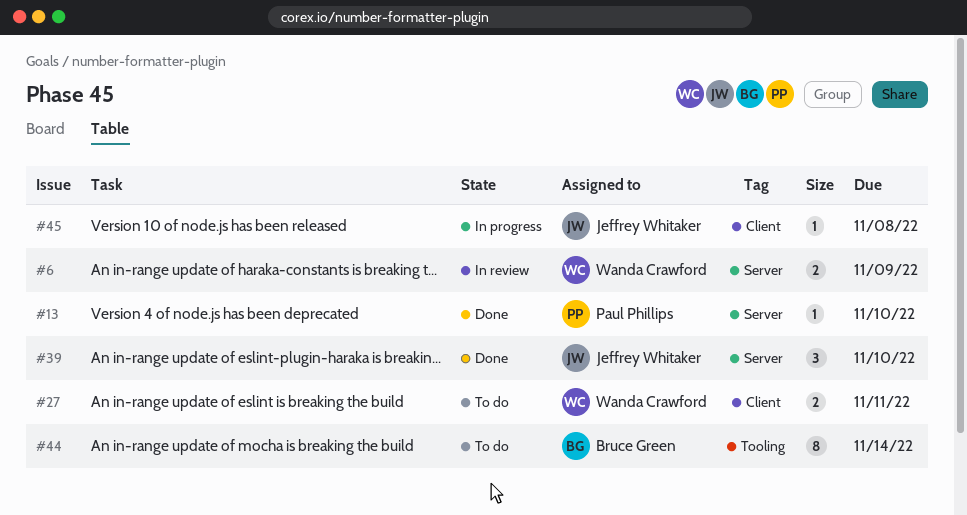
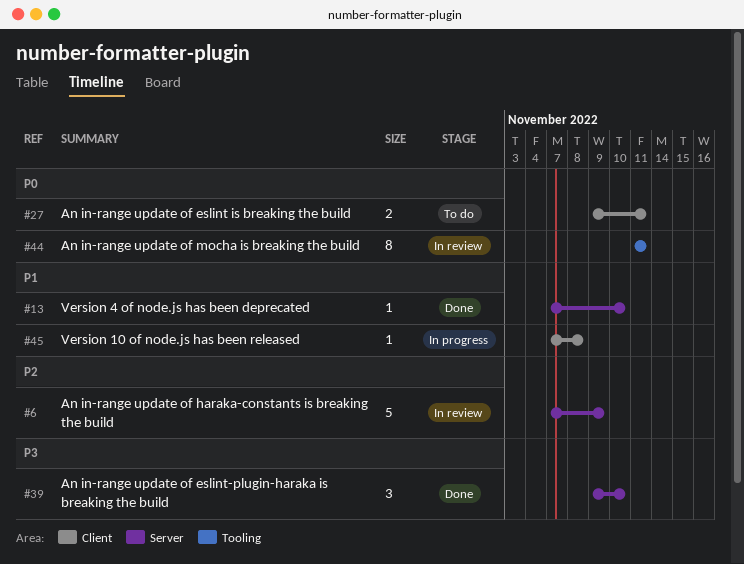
#6, estimate: 2 -> 5
#44, status: To do -> In review
#44, due: Nov 14 -> Nov 11

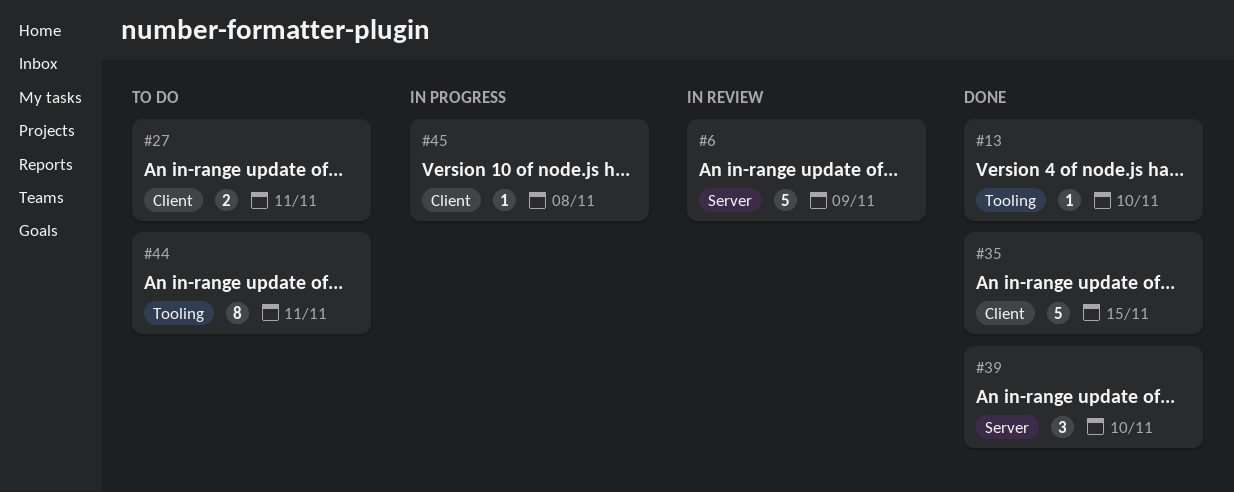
#13, label: Server -> Tooling
#35: none -> present
#44, status: In review -> To do

